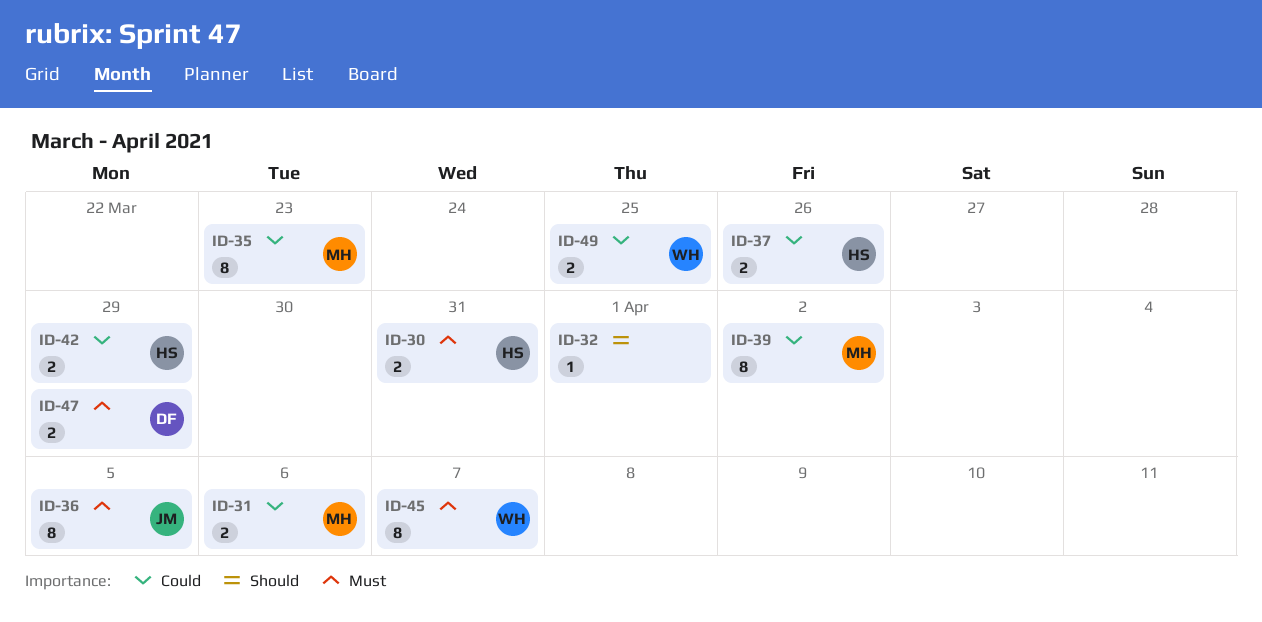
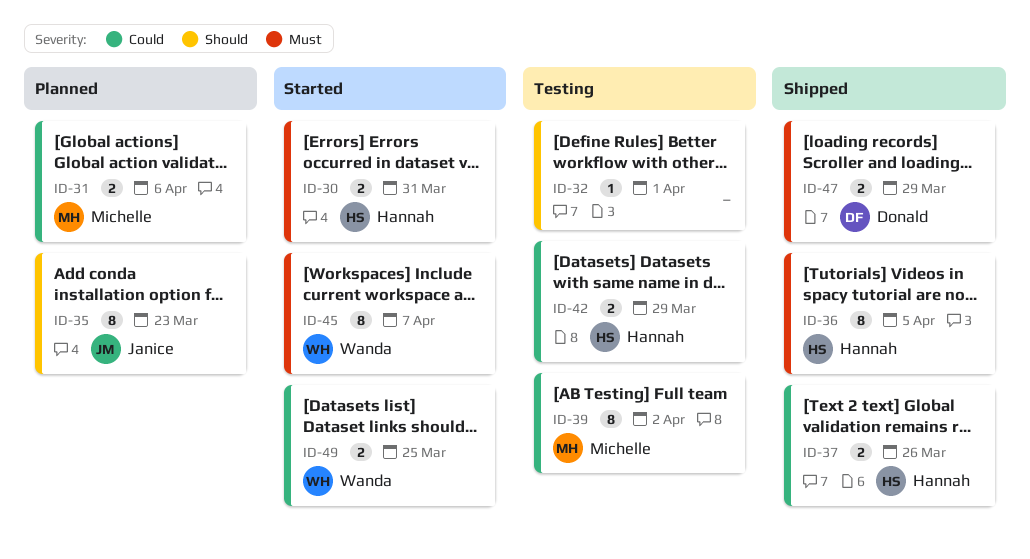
ID-35, owner: Michelle -> Janice
ID-35, priority: Could -> Should
ID-36, owner: Janice -> Hannah

